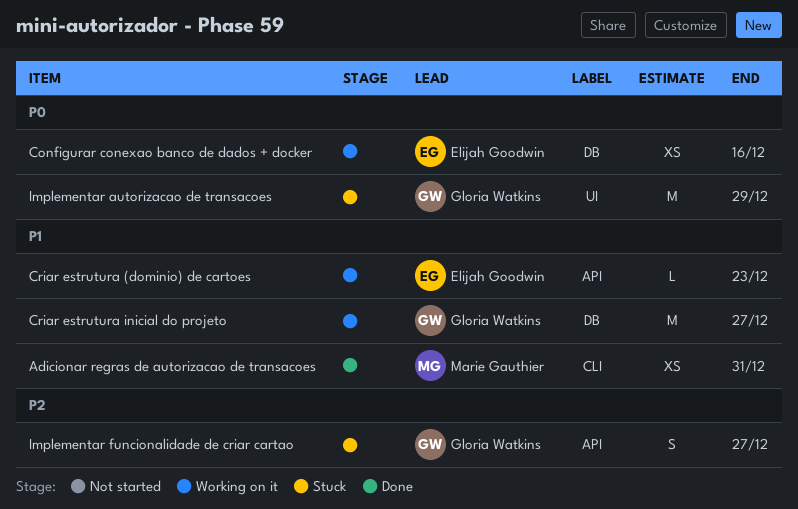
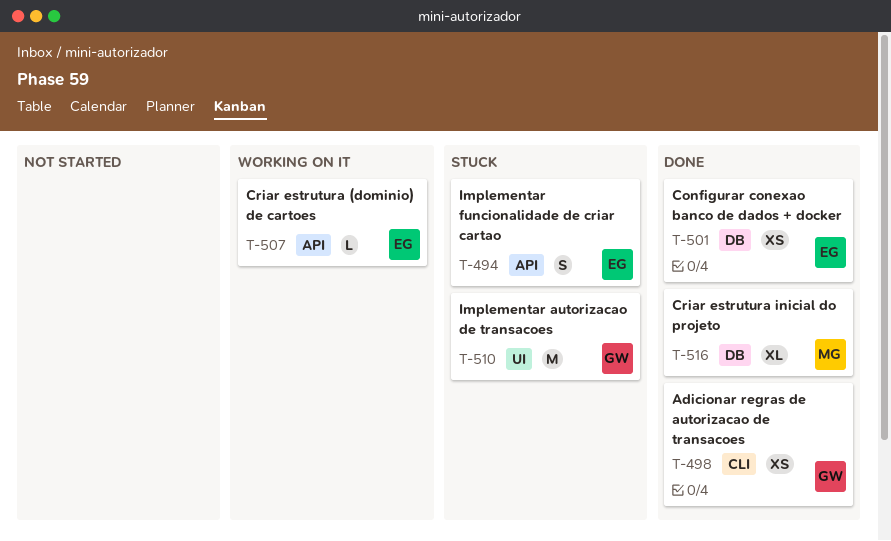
Adicionar regras de autorizacao de transacoes, owner: Marie Gauthier -> Gloria Watkins
Configurar conexao banco de dados + docker, status: Working on it -> Done
Criar estrutura inicial do projeto, status: Working on it -> Done
Criar estrutura inicial do projeto, owner: Gloria Watkins -> Marie Gauthier
Criar estrutura inicial do projeto, estimate: M -> XL
Implementar funcionalidade de criar cartao, owner: Gloria Watkins -> Elijah Goodwin

